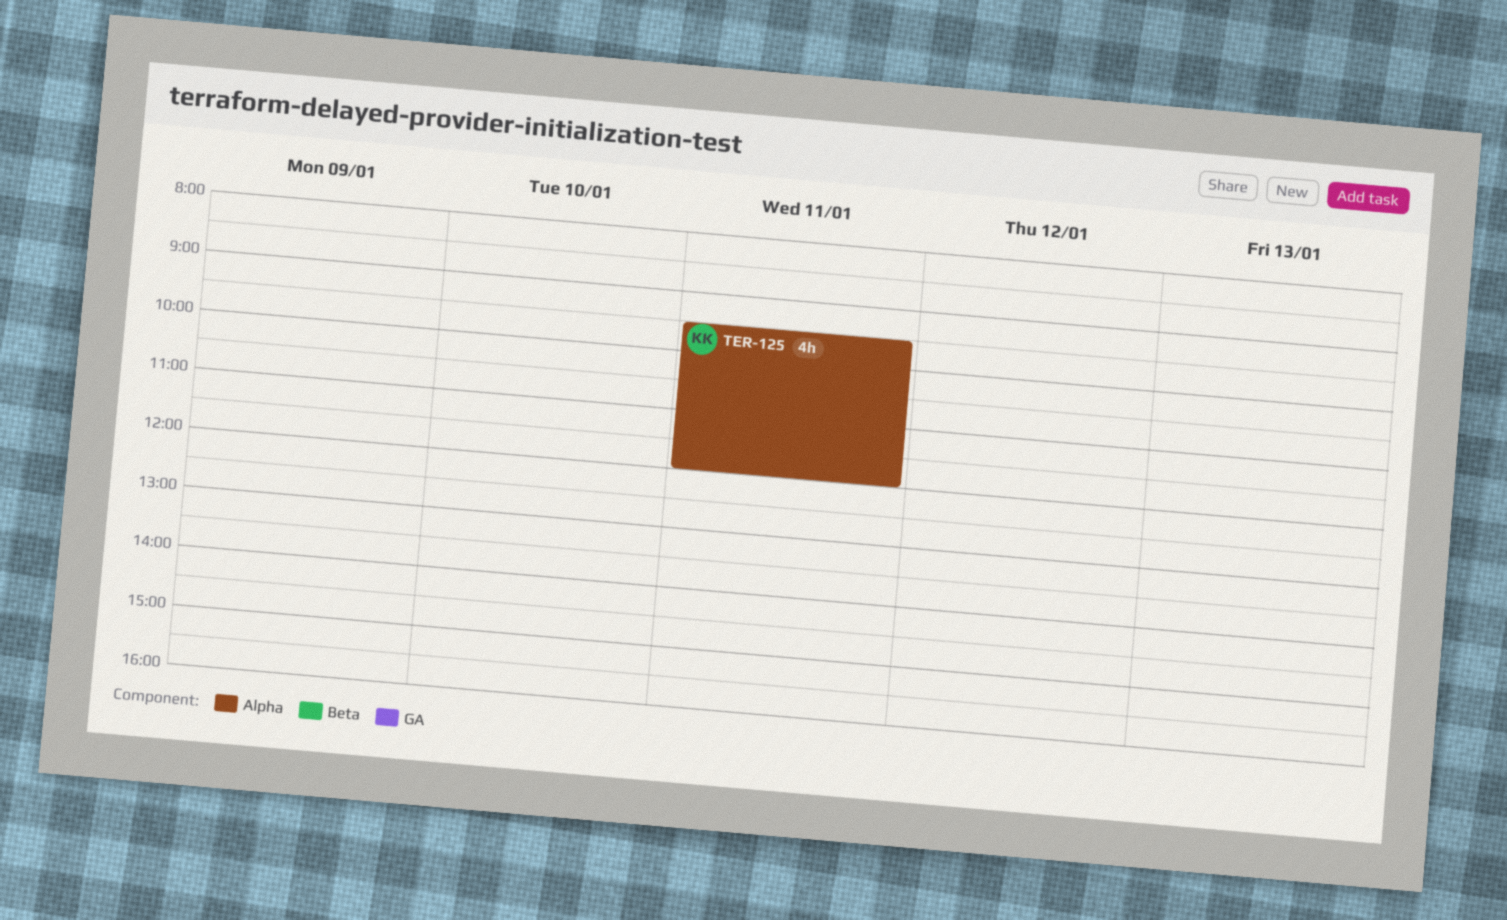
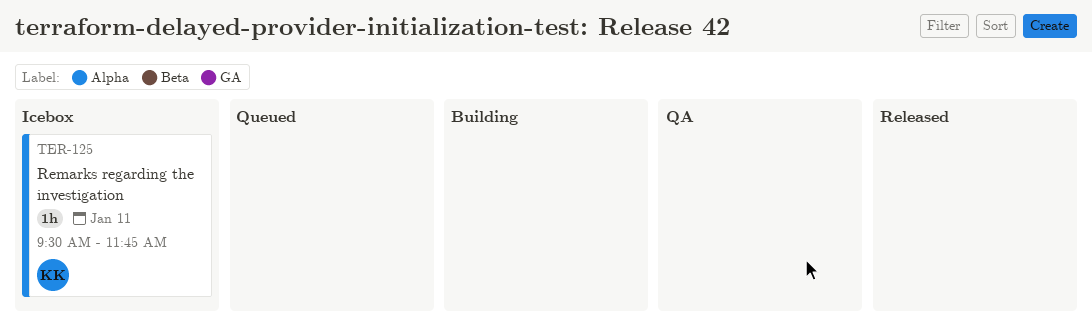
TER-125, estimate: 4h -> 1h
TER-125, ends: 12:00 -> 11:45

